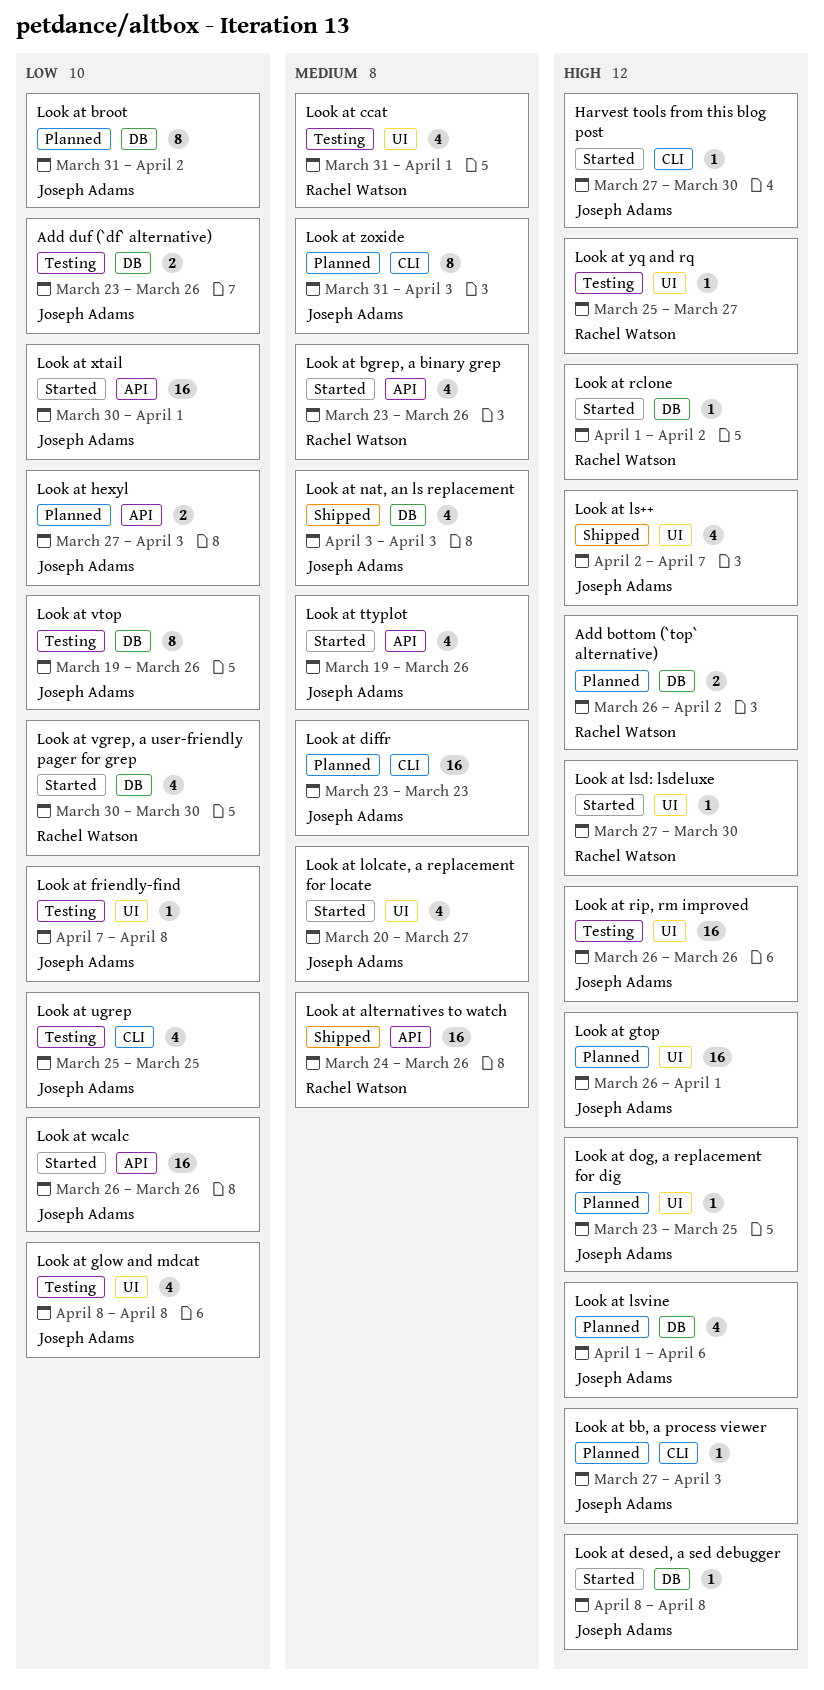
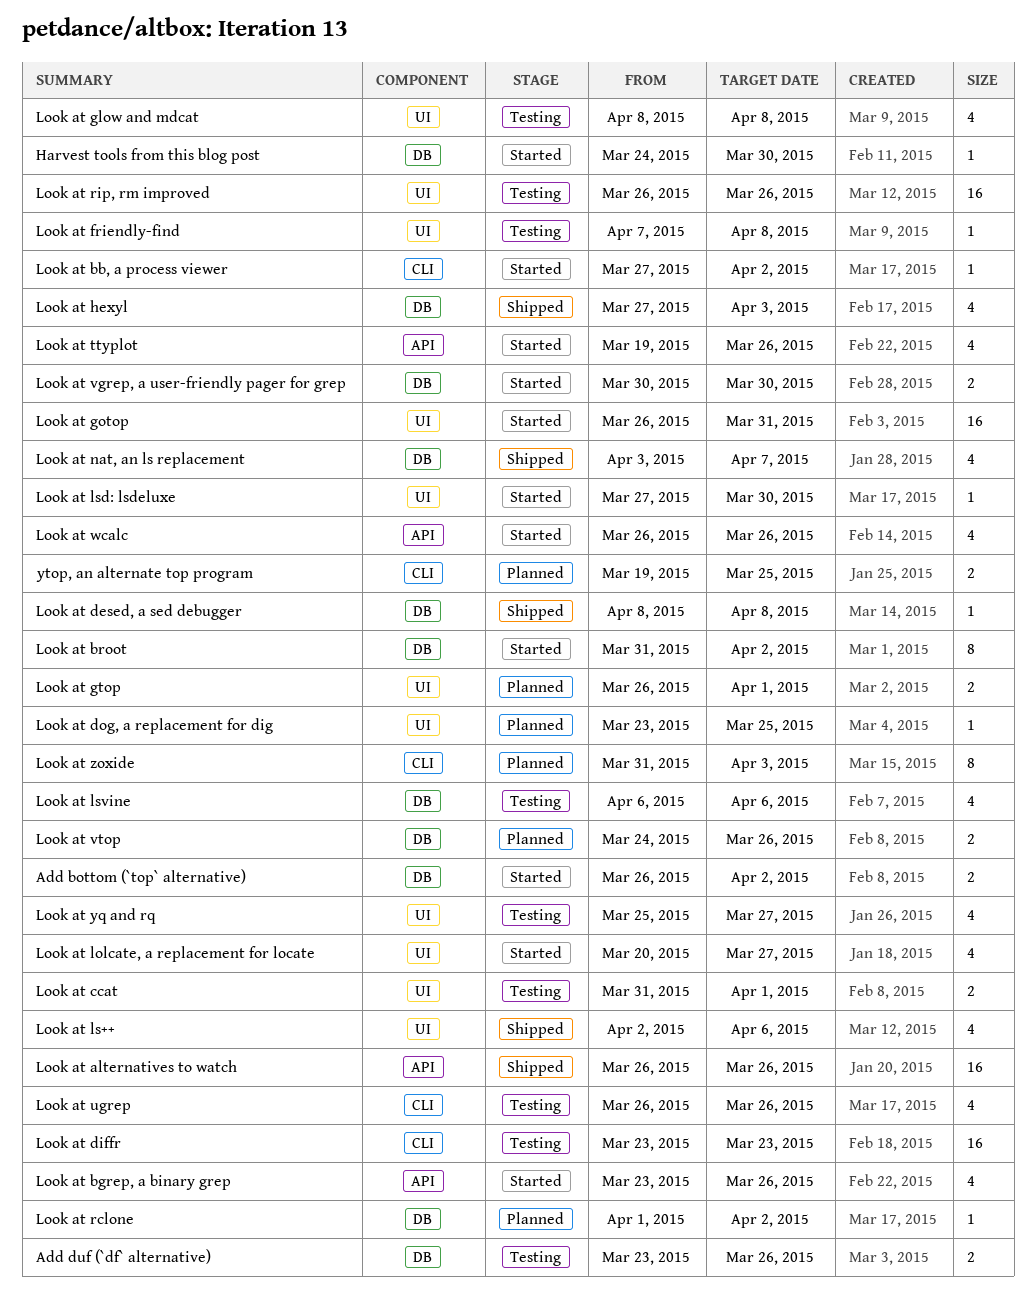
Add bottom (`top` alternative), status: Planned -> Started
Harvest tools from this blog post, label: CLI -> DB
Harvest tools from this blog post, start: Mar 27 -> Mar 24
Look at alternatives to watch, start: Mar 24 -> Mar 26
Look at bb, a process viewer, status: Planned -> Started
Look at bb, a process viewer, due: Apr 3 -> Apr 2
Look at broot, status: Planned -> Started
Look at ccat, estimate: 4 -> 2
Look at desed, a sed debugger, status: Started -> Shipped
Look at diffr, status: Planned -> Testing
Look at gotop: none -> present
Look at gtop, estimate: 16 -> 2
Look at hexyl, status: Planned -> Shipped
Look at hexyl, label: API -> DB
Look at hexyl, estimate: 2 -> 4
Look at ls++, due: Apr 7 -> Apr 6
Look at lsvine, status: Planned -> Testing
Look at lsvine, start: Apr 1 -> Apr 6
Look at nat, an ls replacement, due: Apr 3 -> Apr 7
Look at rclone, status: Started -> Planned
Look at ugrep, start: Mar 25 -> Mar 26
Look at ugrep, due: Mar 25 -> Mar 26
Look at vgrep, a user-friendly pager for grep, estimate: 4 -> 2
Look at vtop, status: Testing -> Planned
Look at vtop, estimate: 8 -> 2
Look at vtop, start: Mar 19 -> Mar 24
Look at wcalc, estimate: 16 -> 4
Look at xtail: present -> none
Look at yq and rq, estimate: 1 -> 4
ytop, an alternate top program: none -> present

